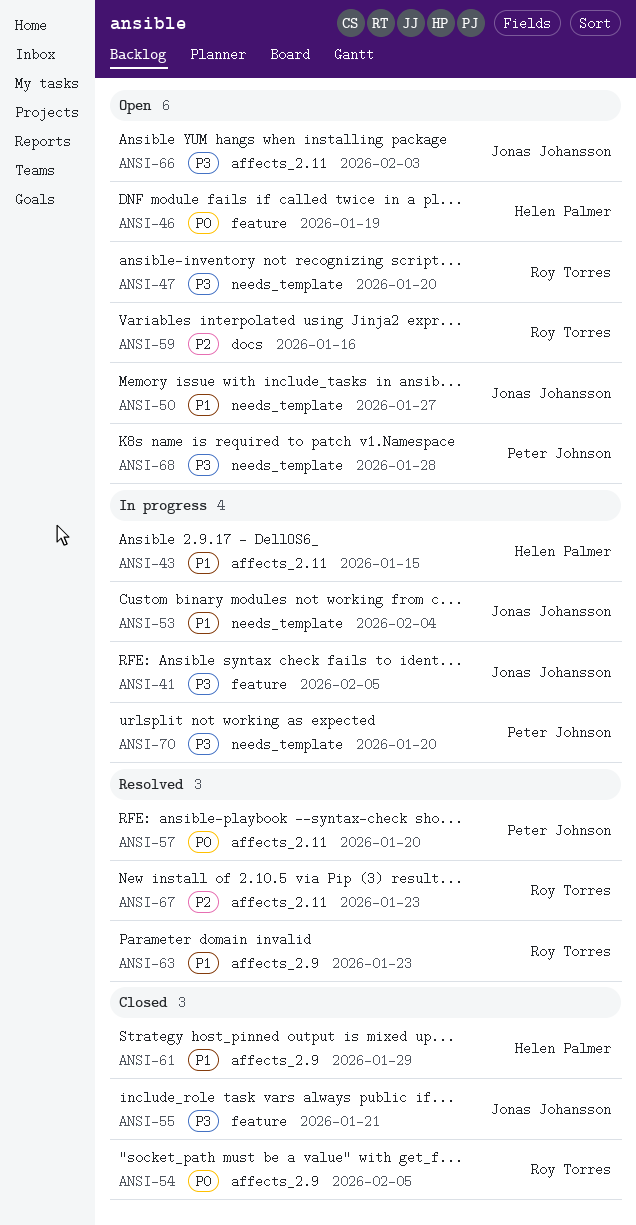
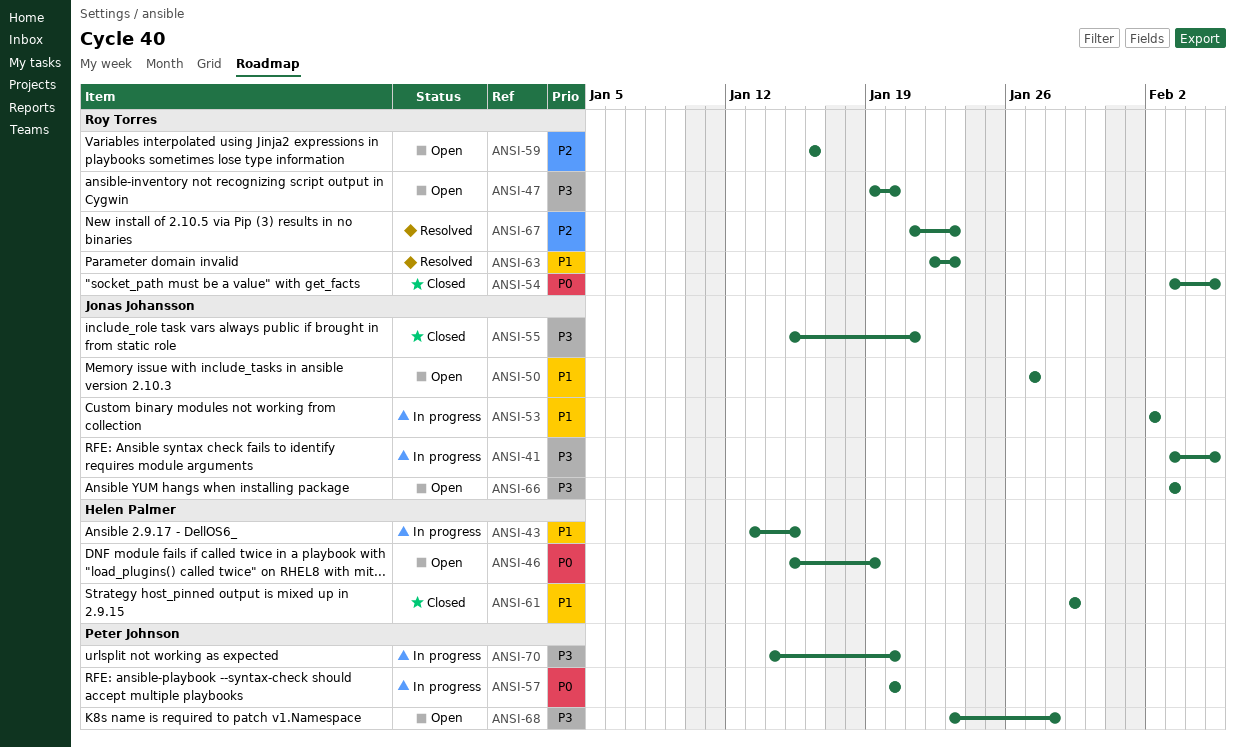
ANSI-53, due: Feb 4 -> Feb 2
ANSI-57, status: Resolved -> In progress

